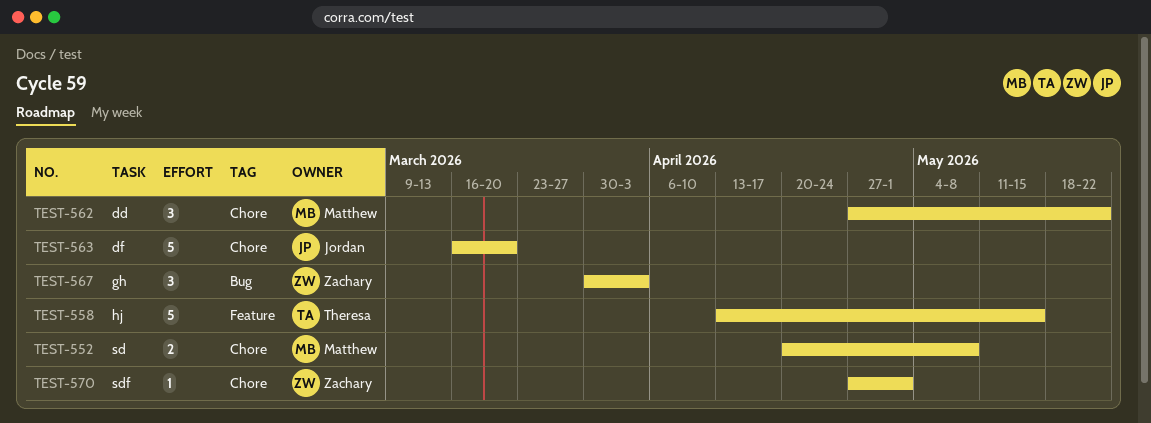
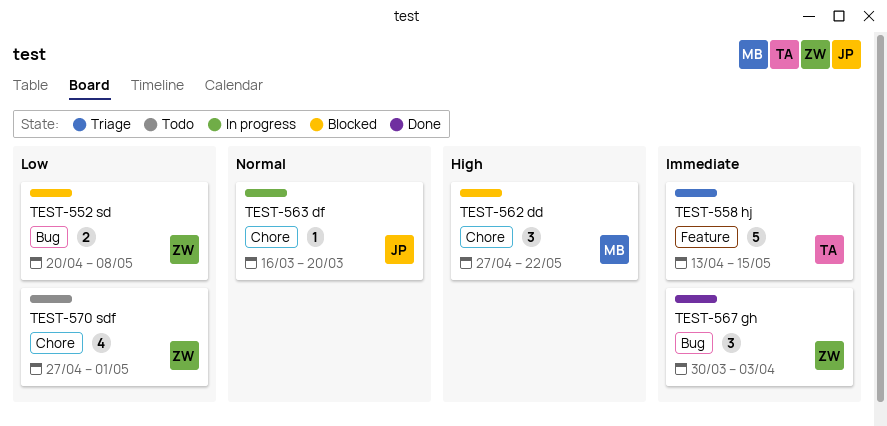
TEST-552, owner: Matthew -> Zachary
TEST-552, label: Chore -> Bug
TEST-563, estimate: 5 -> 1
TEST-570, estimate: 1 -> 4

